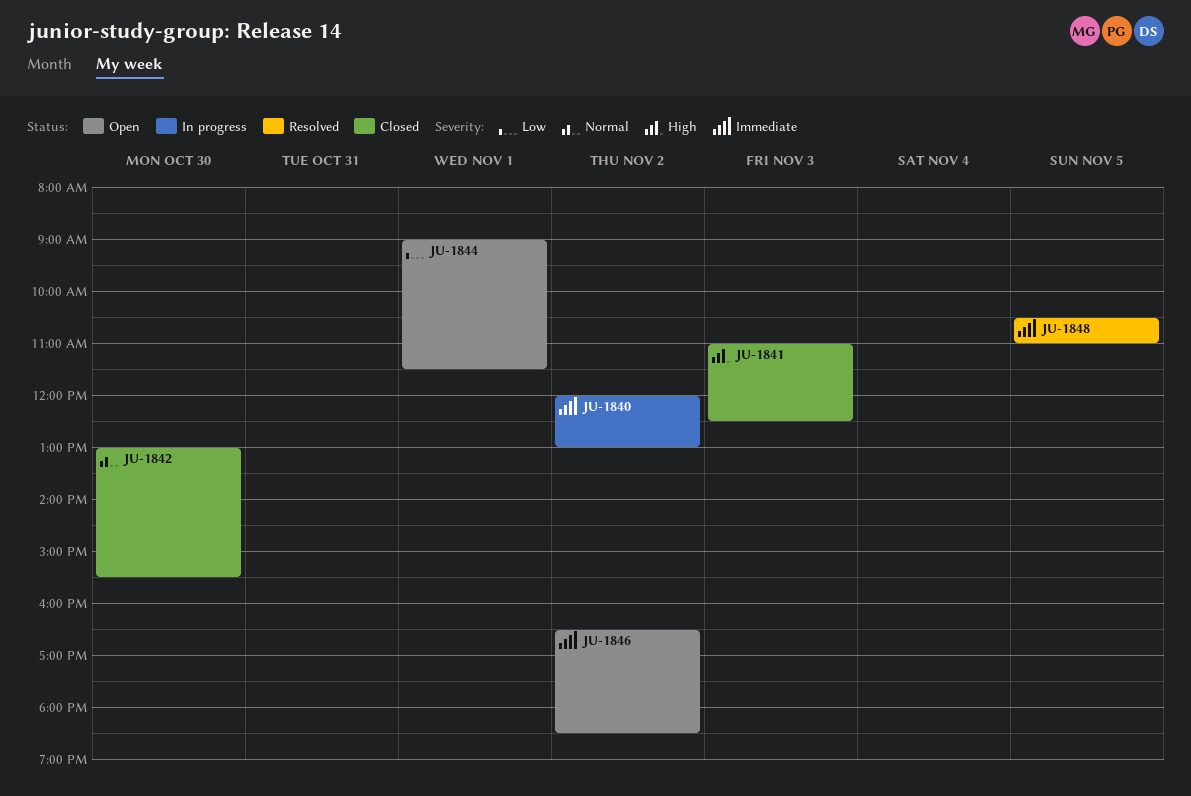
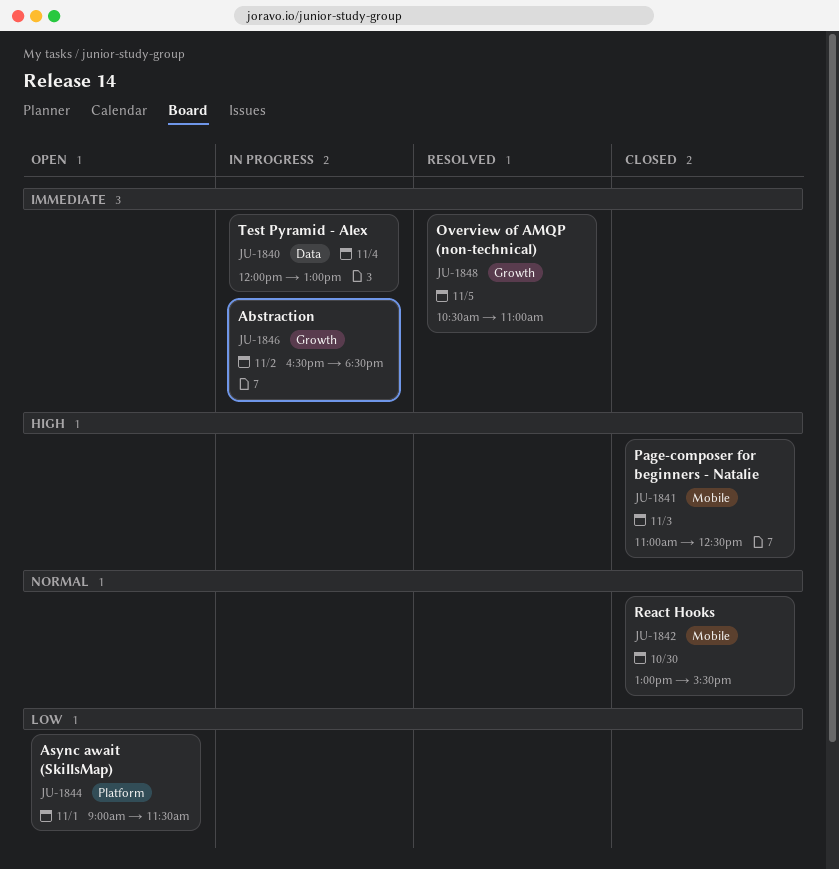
JU-1840, day: Nov 2 -> Nov 4
JU-1846, status: Open -> In progress

